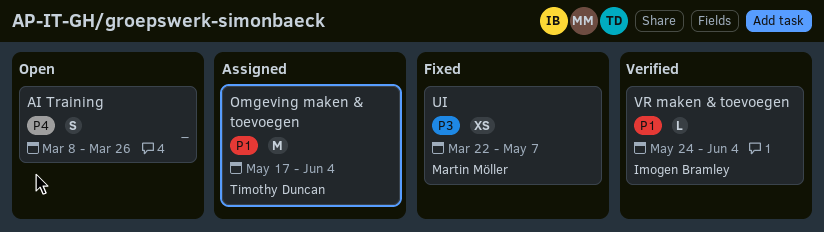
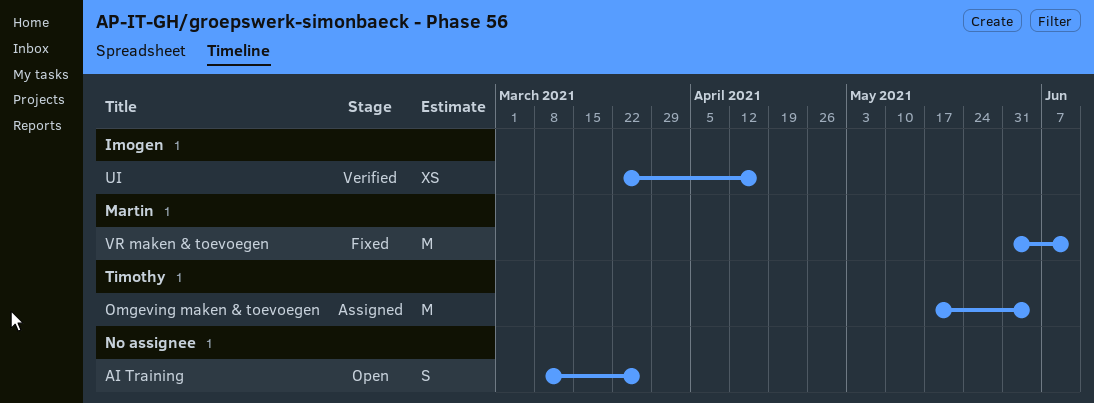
UI, status: Fixed -> Verified
UI, owner: Martin Möller -> Imogen Bramley
UI, due: May 7 -> Apr 16
VR maken & toevoegen, status: Verified -> Fixed
VR maken & toevoegen, owner: Imogen Bramley -> Martin Möller
VR maken & toevoegen, estimate: L -> M
VR maken & toevoegen, start: May 24 -> May 31
VR maken & toevoegen, due: Jun 4 -> Jun 11

